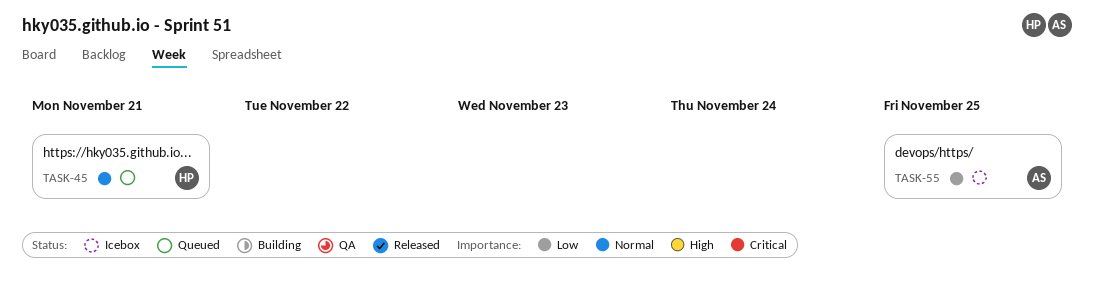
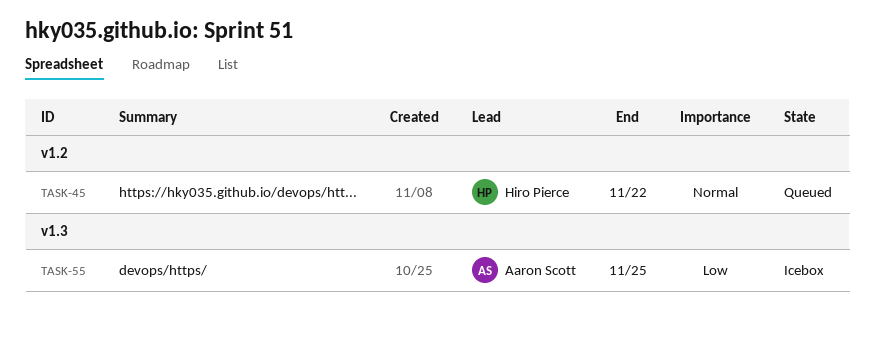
TASK-45, due: Nov 21 -> Nov 22

